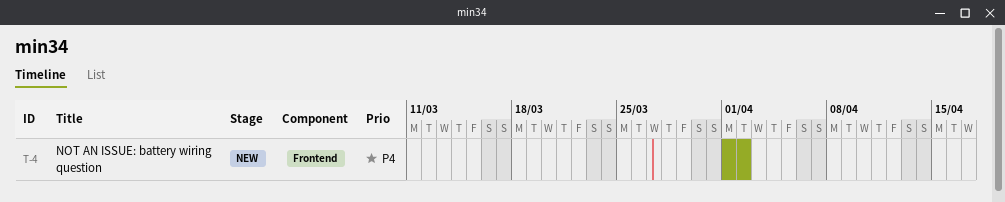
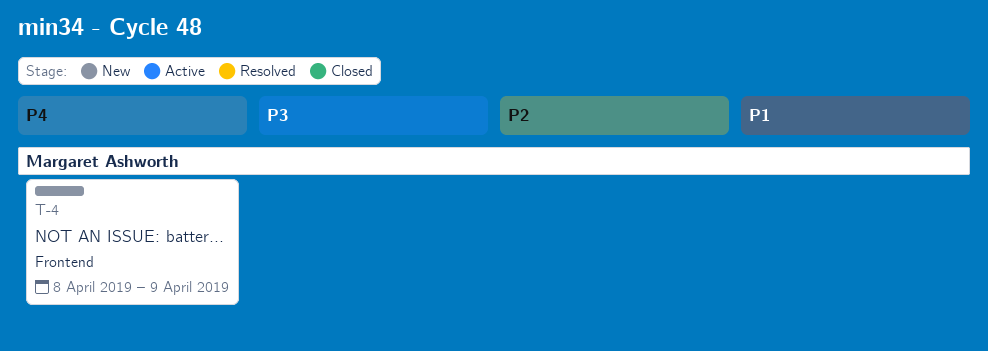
T-4, start: Apr 1 -> Apr 8
T-4, due: Apr 2 -> Apr 9

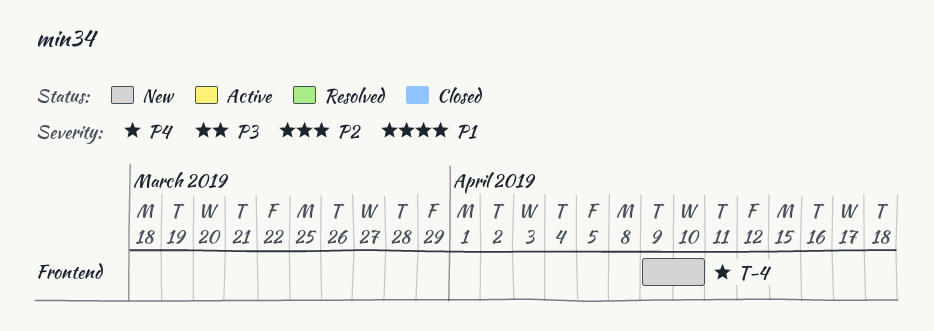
T-4, start: Apr 8 -> Apr 9
T-4, due: Apr 9 -> Apr 10

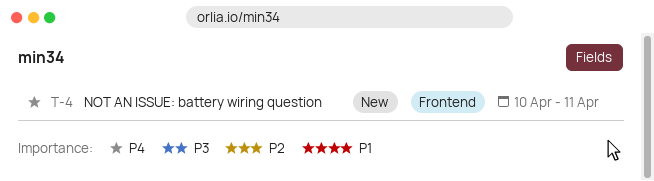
T-4, start: Apr 9 -> Apr 10
T-4, due: Apr 10 -> Apr 11

